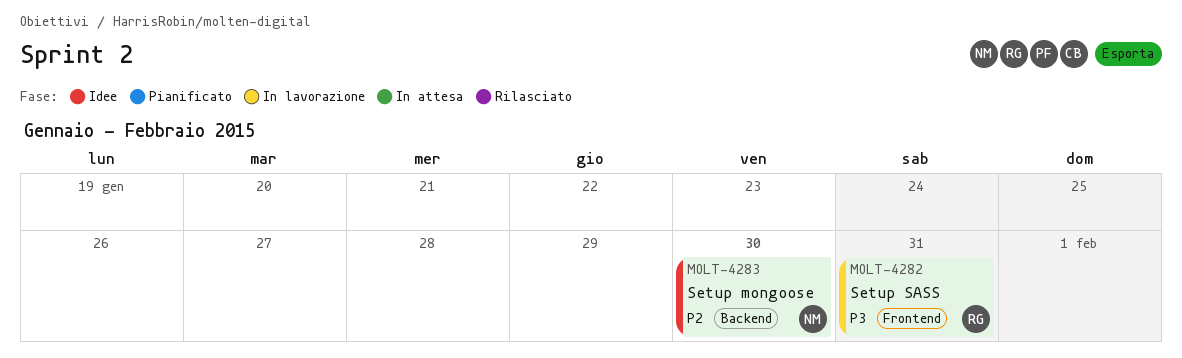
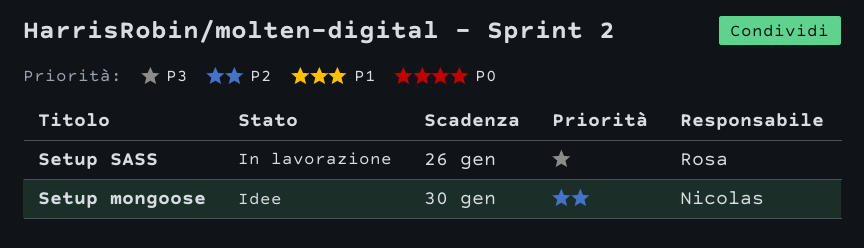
Setup SASS, due: Jan 31 -> Jan 26

